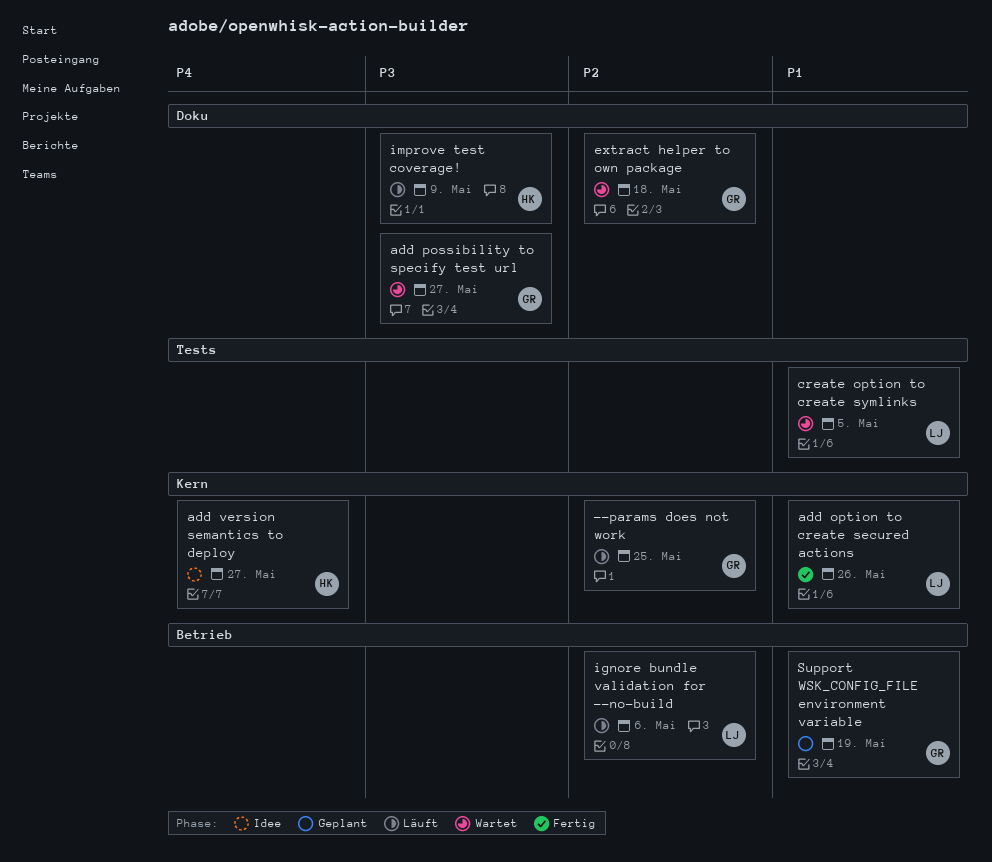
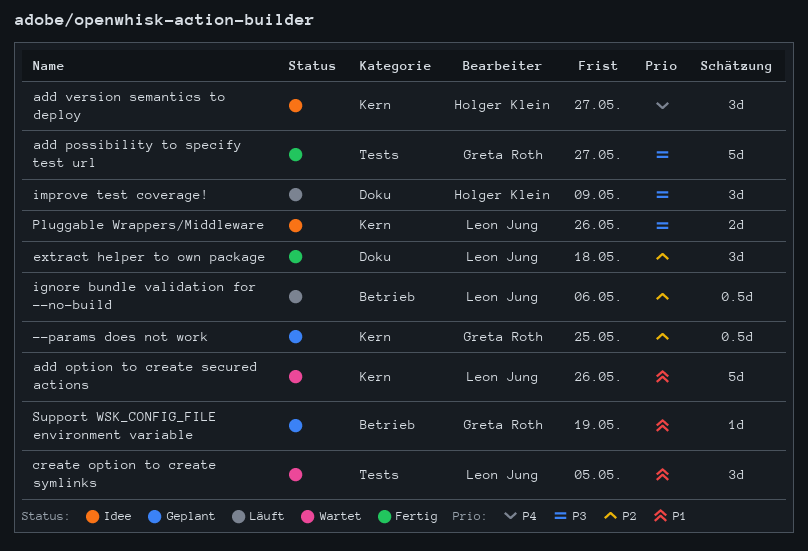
--params does not work, status: Läuft -> Geplant
add option to create secured actions, status: Fertig -> Wartet
add possibility to specify test url, status: Wartet -> Fertig
add possibility to specify test url, label: Doku -> Tests
extract helper to own package, status: Wartet -> Fertig
extract helper to own package, owner: Greta Roth -> Leon Jung
Pluggable Wrappers/Middleware: none -> present

